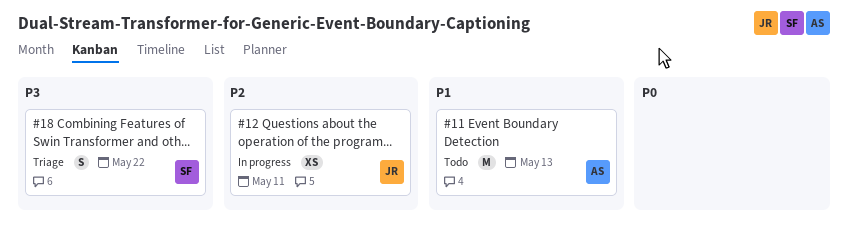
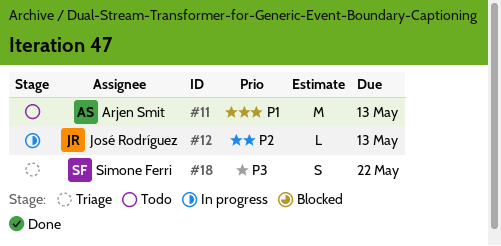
#12, estimate: XS -> L
#12, due: May 11 -> May 13

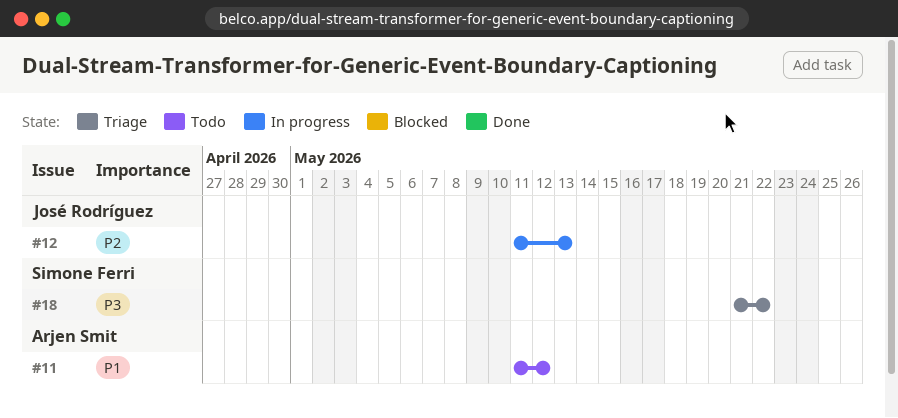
#11, due: May 13 -> May 12

